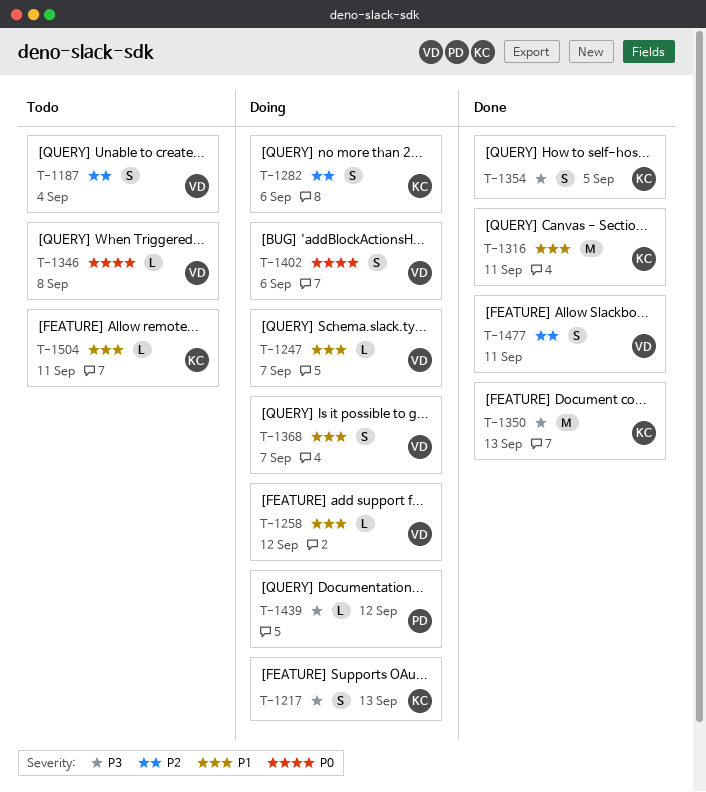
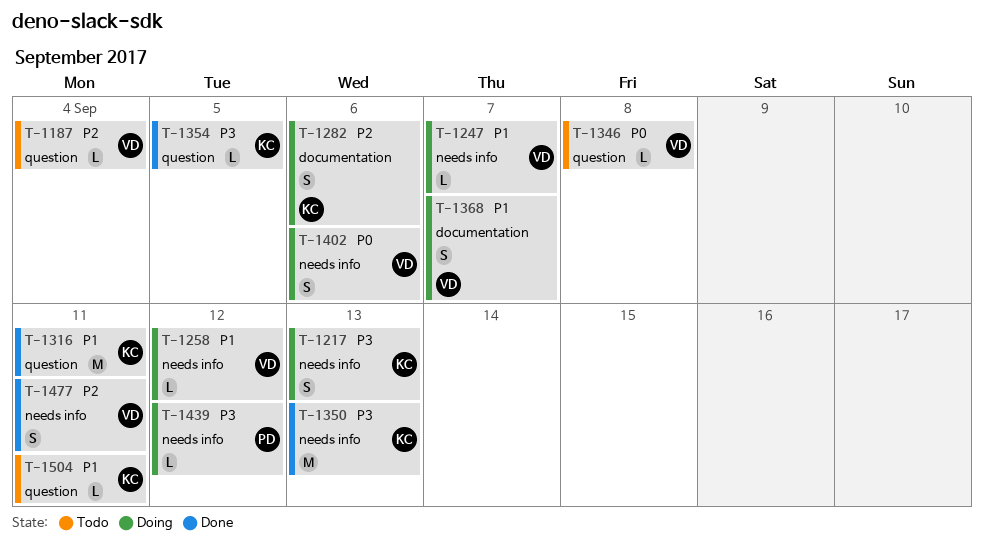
T-1187, estimate: S -> L
T-1354, estimate: S -> L

